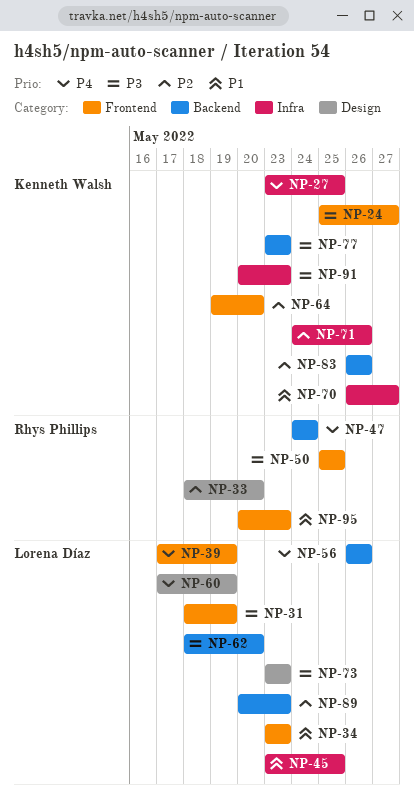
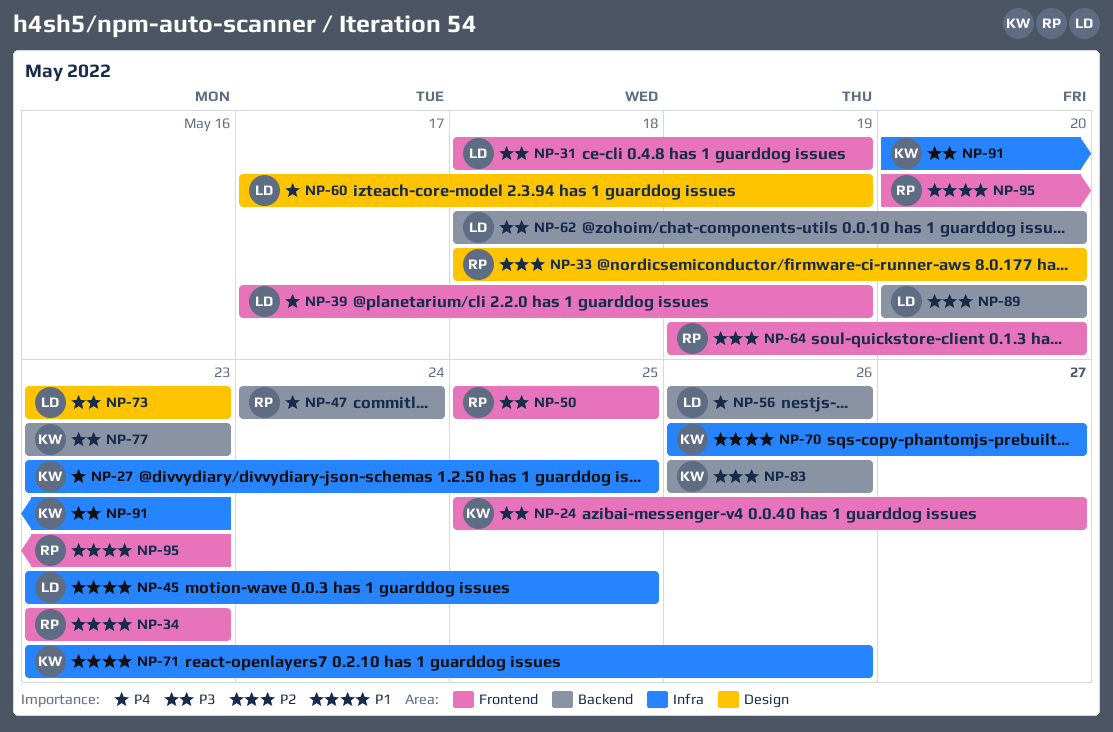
NP-34, owner: Lorena Díaz -> Rhys Phillips
NP-64, owner: Kenneth Walsh -> Rhys Phillips
NP-71, priority: P2 -> P1
NP-71, start: May 24 -> May 23
NP-89, due: May 23 -> May 20

